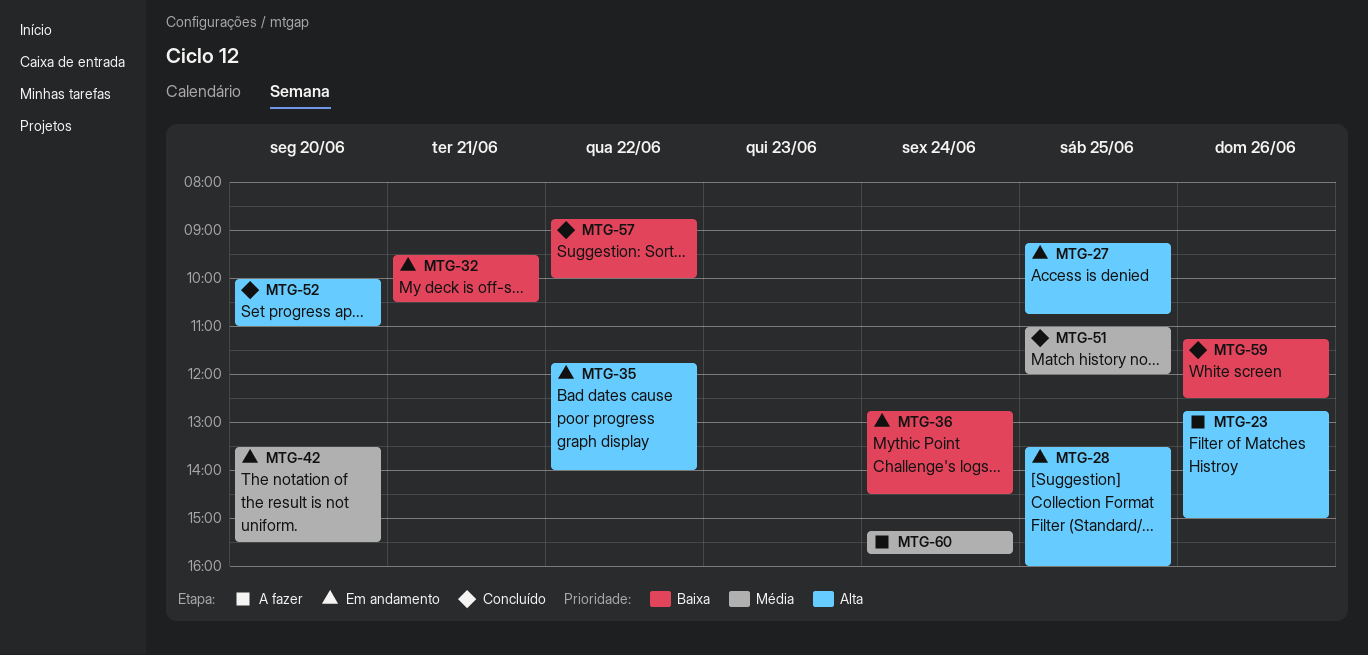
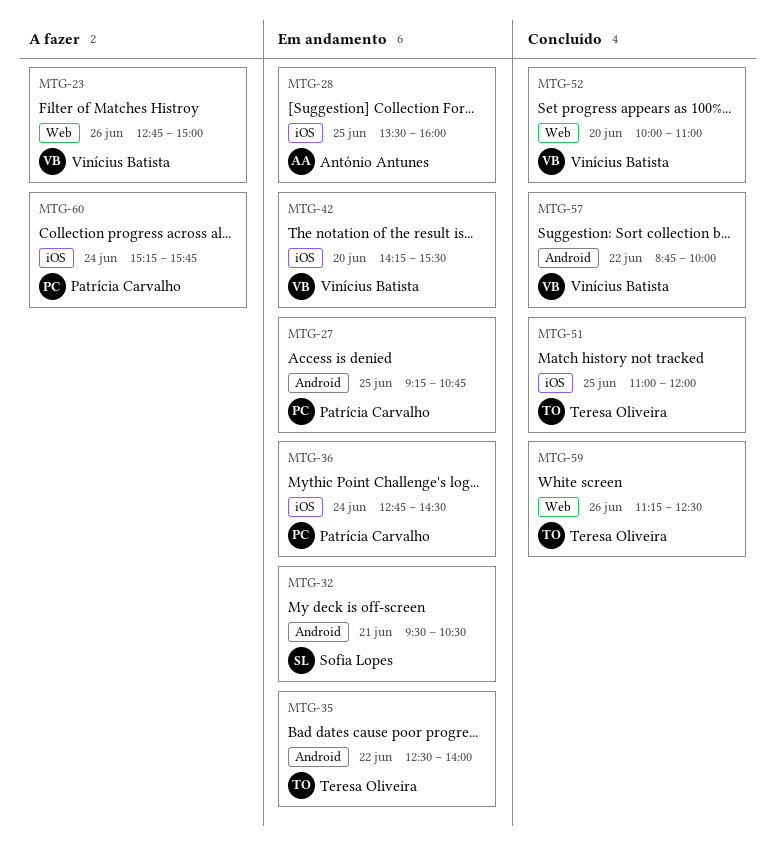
MTG-35, begins: 11:45 -> 12:30
MTG-42, begins: 13:30 -> 14:15

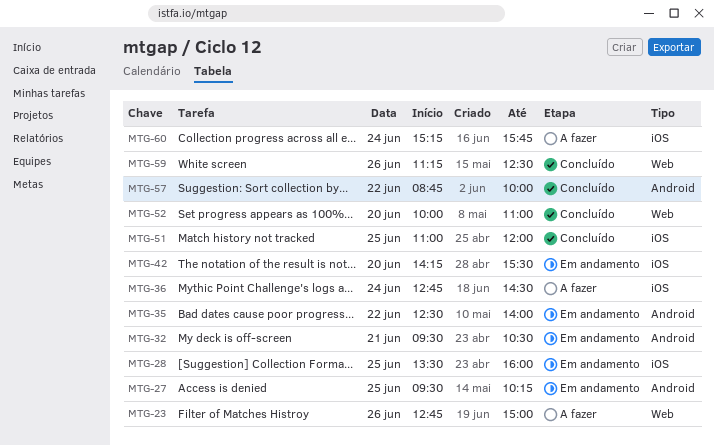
MTG-27, begins: 09:15 -> 09:30
MTG-27, ends: 10:45 -> 10:15
MTG-36, status: Em andamento -> A fazer

